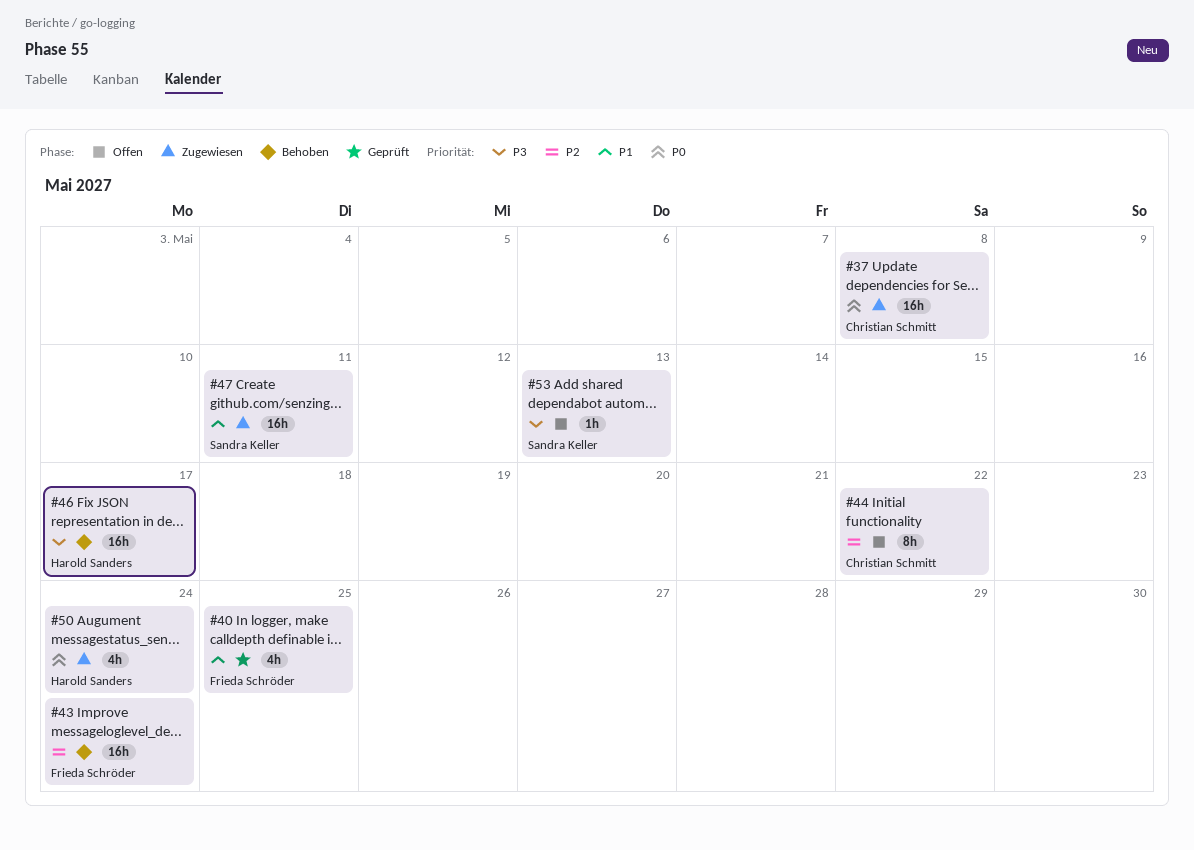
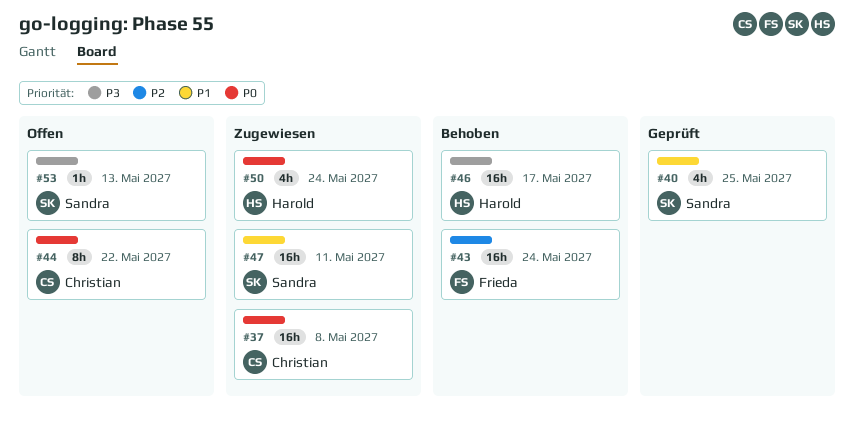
#40, owner: Frieda Schröder -> Sandra Keller
#44, priority: P2 -> P0

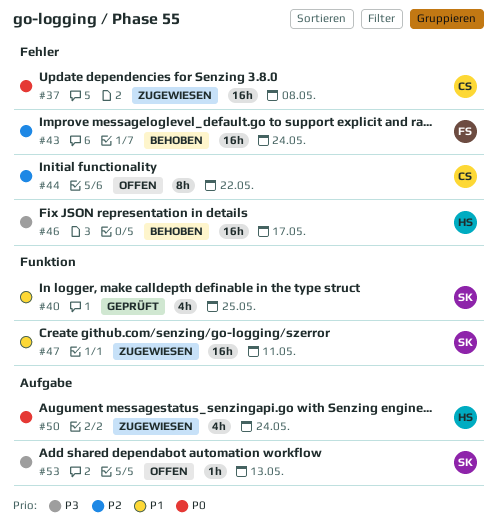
#44, priority: P0 -> P2

